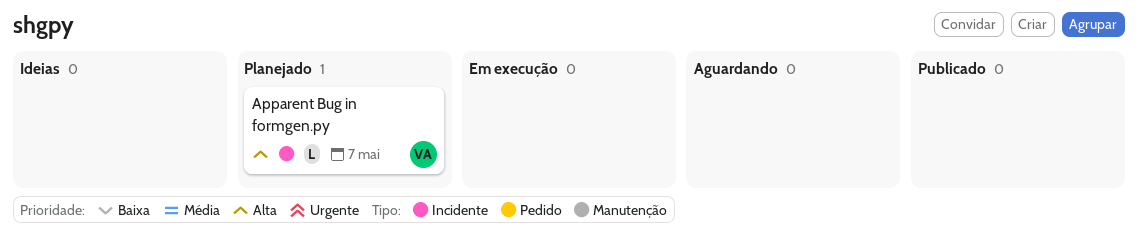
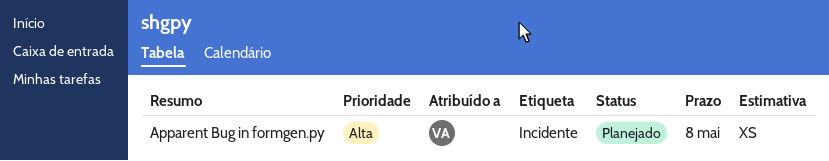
Apparent Bug in formgen.py, estimate: L -> XS
Apparent Bug in formgen.py, due: May 7 -> May 8

